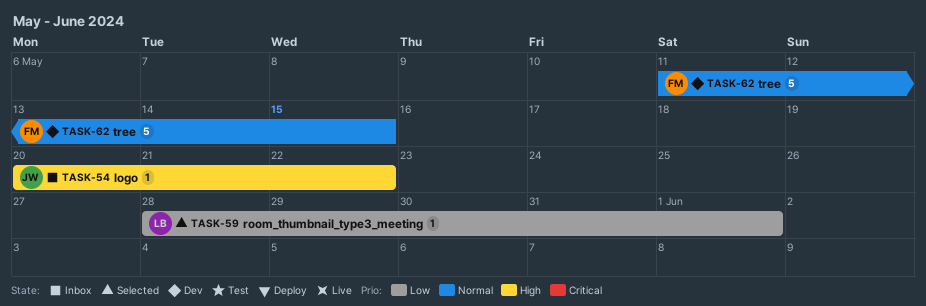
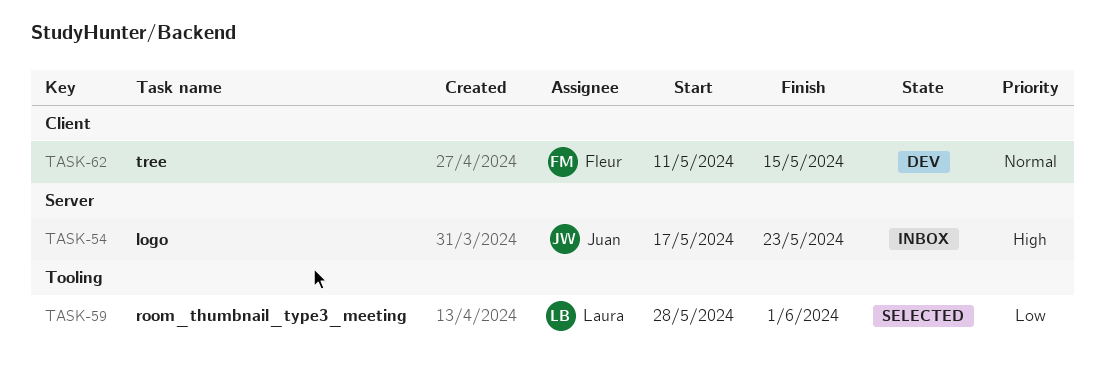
TASK-54, start: May 20 -> May 17
TASK-54, due: May 22 -> May 23

